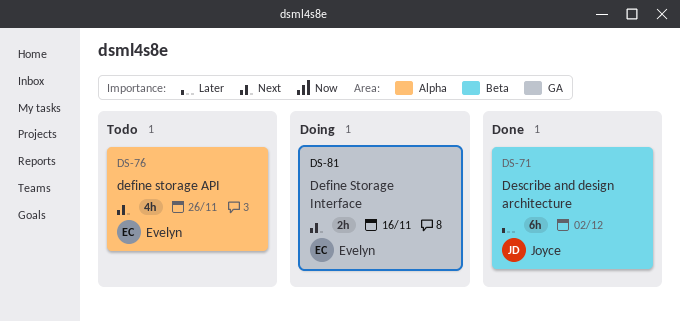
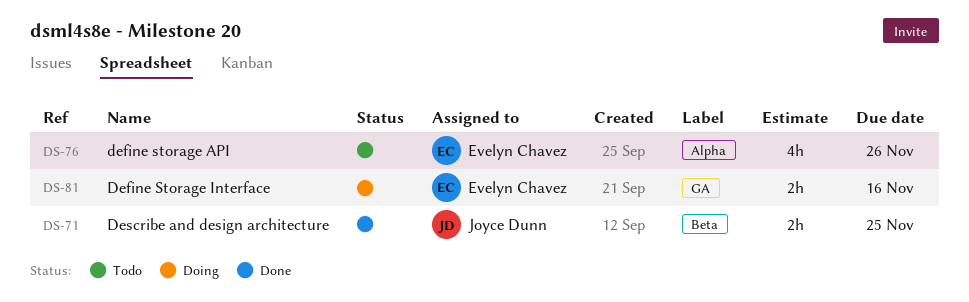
DS-71, estimate: 6h -> 2h
DS-71, due: Dec 2 -> Nov 25

